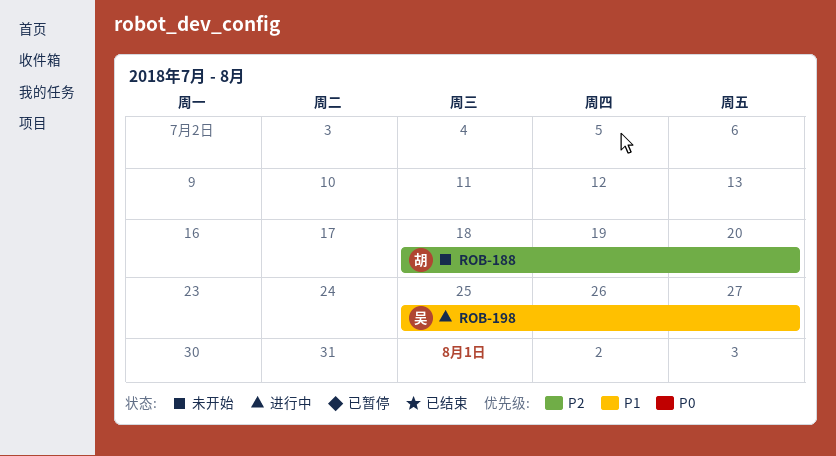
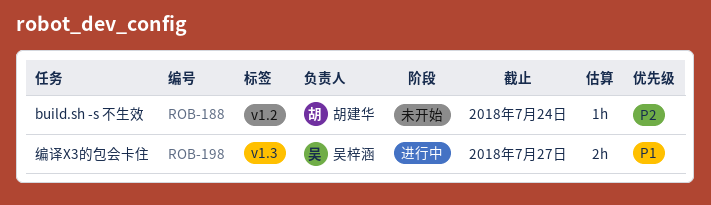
ROB-188, due: Jul 20 -> Jul 24

